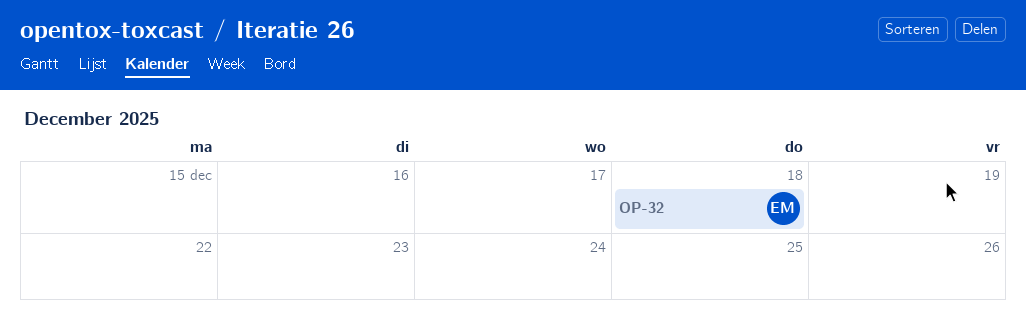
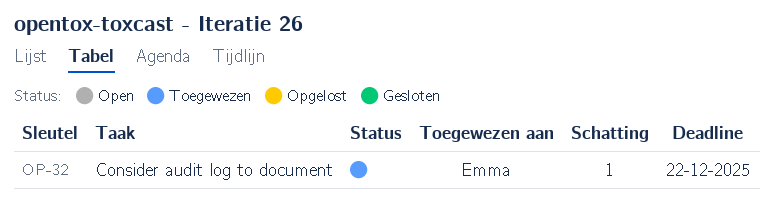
OP-32, due: Dec 18 -> Dec 22

